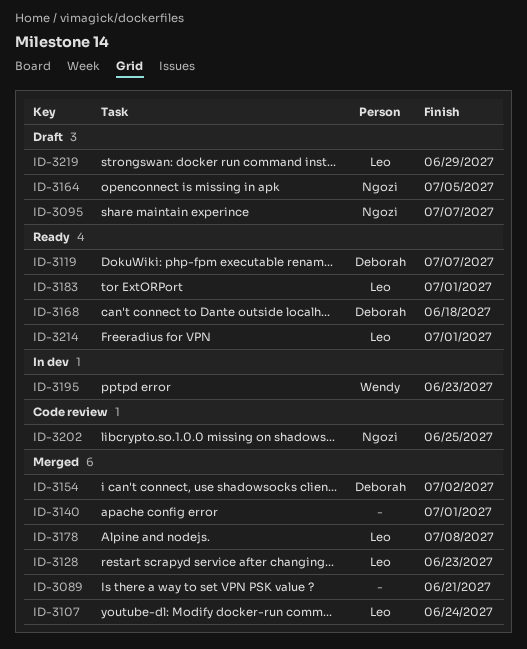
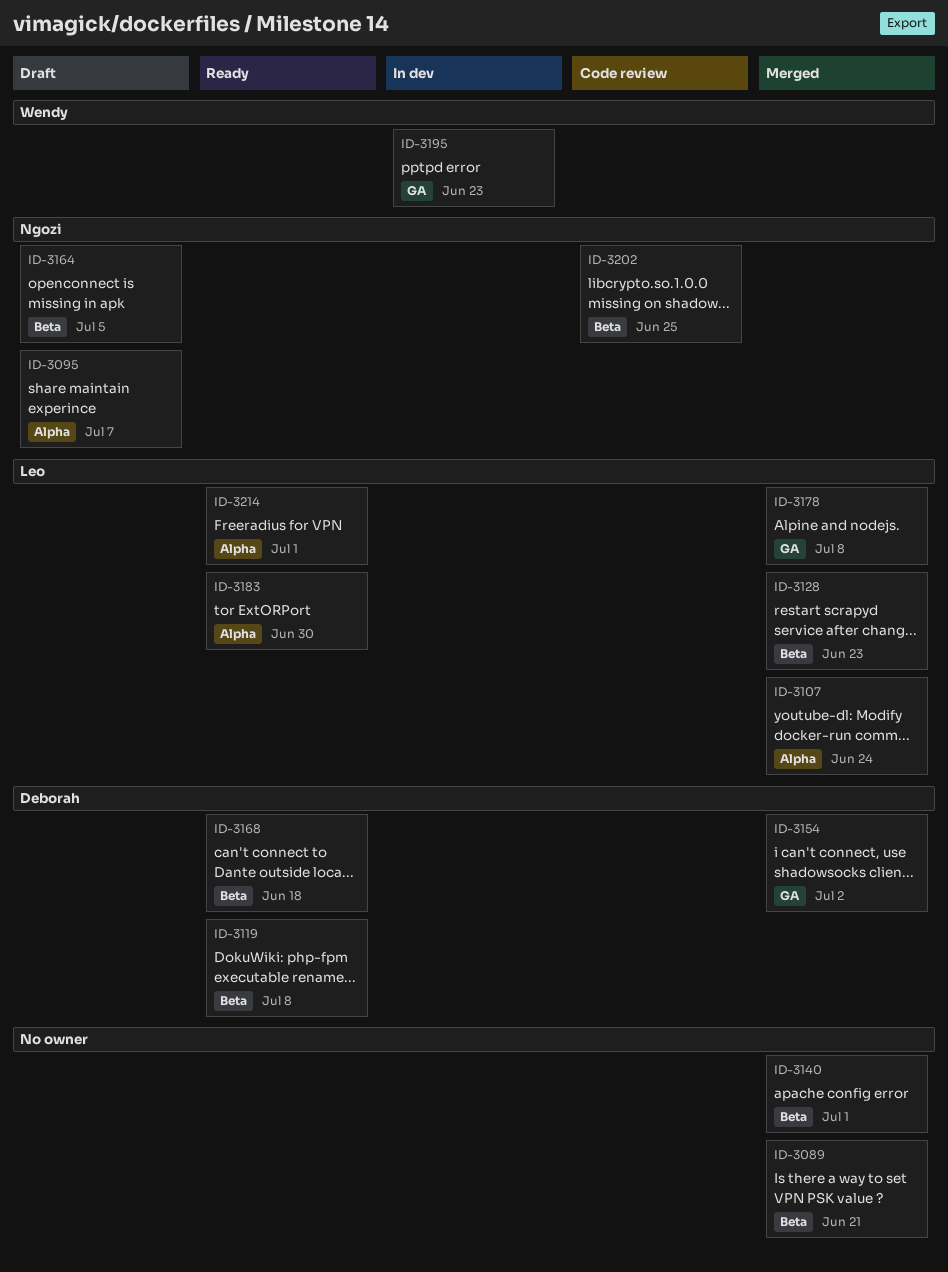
ID-3119, due: Jul 7 -> Jul 8
ID-3183, due: Jul 1 -> Jun 30
ID-3219: present -> none

